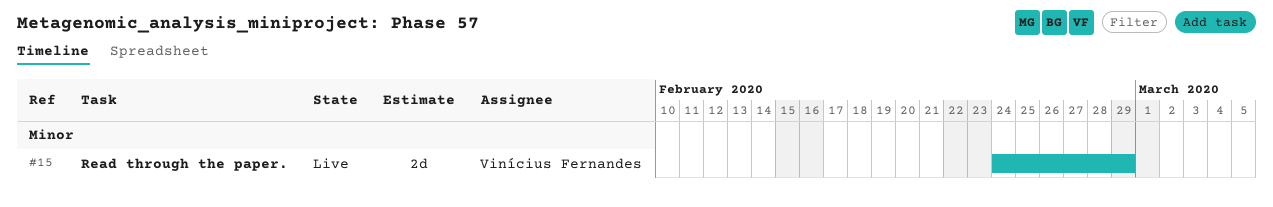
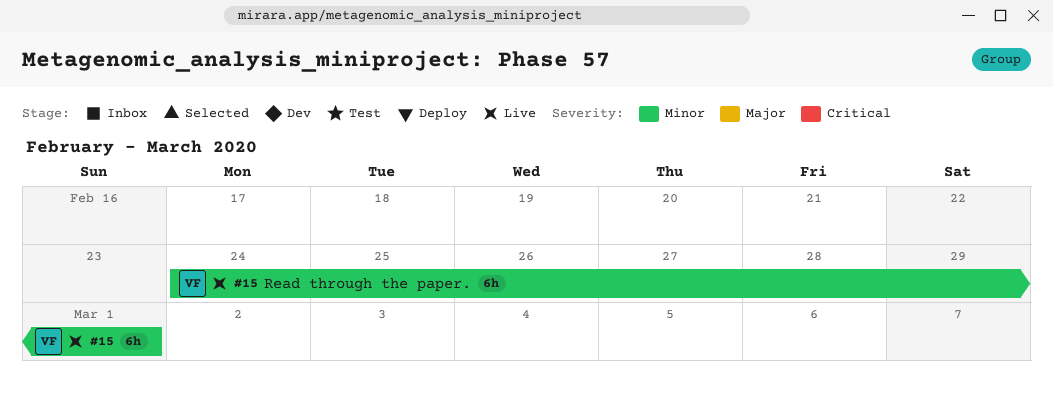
#15, estimate: 2d -> 6h
#15, due: Feb 29 -> Mar 1

